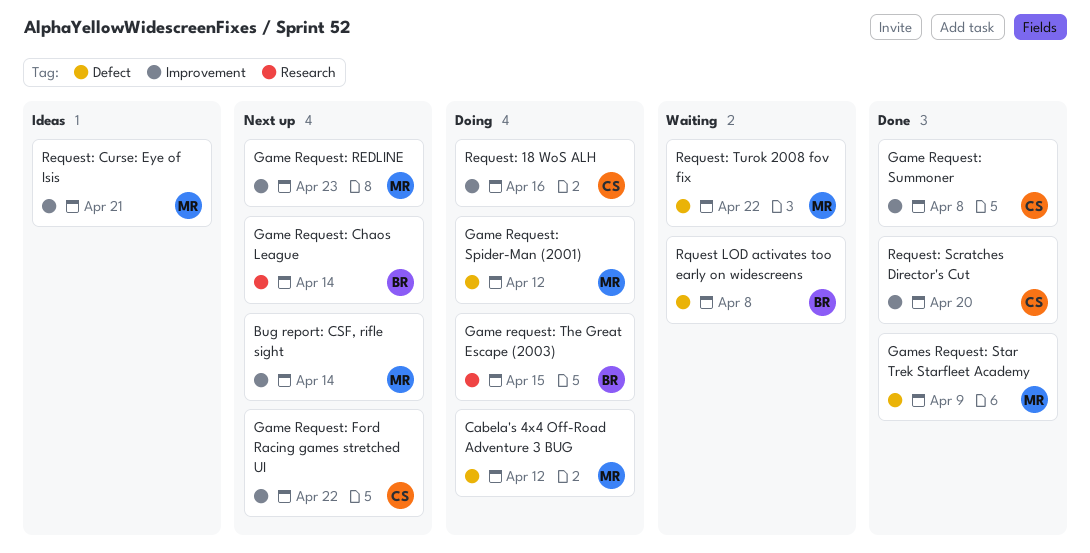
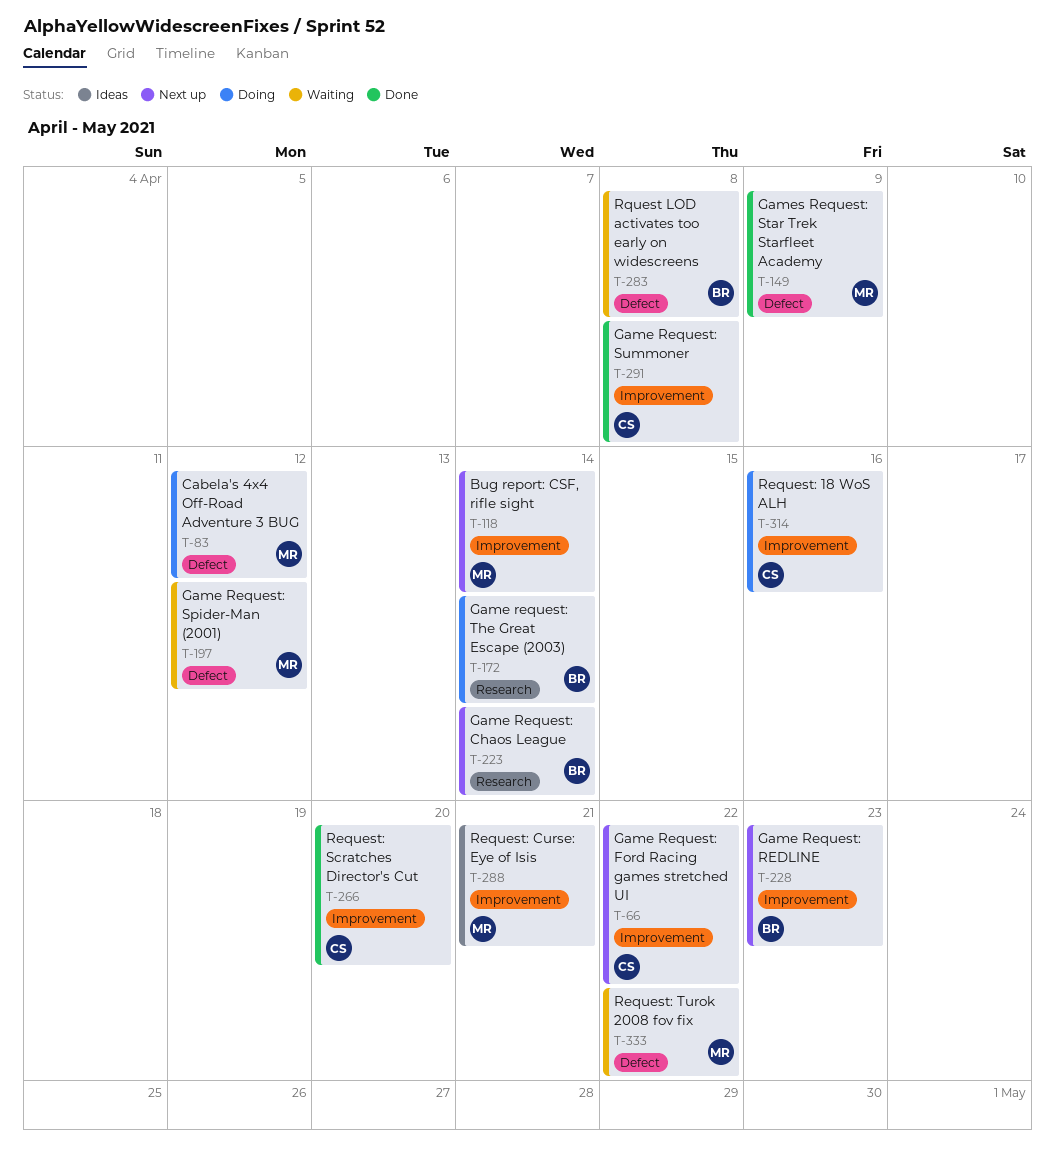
Game Request: REDLINE, owner: MR -> BR
Game Request: Spider-Man (2001), status: Doing -> Waiting
Game request: The Great Escape (2003), due: Apr 15 -> Apr 14

